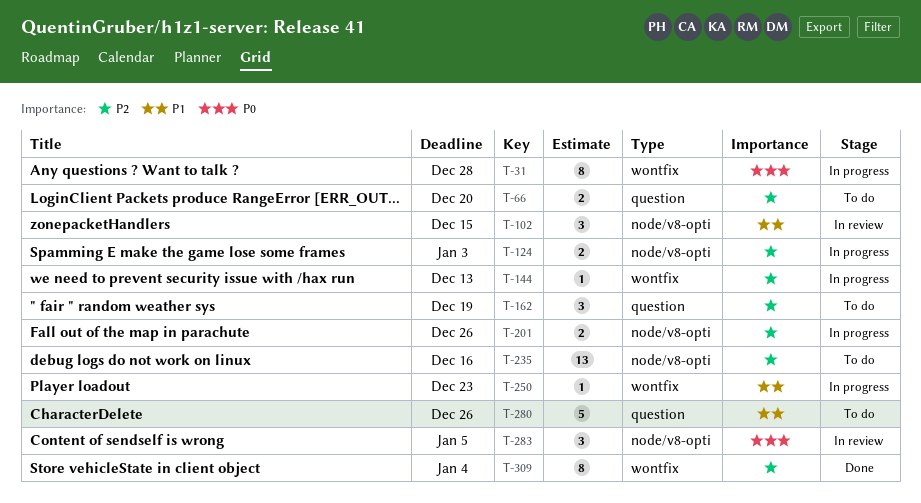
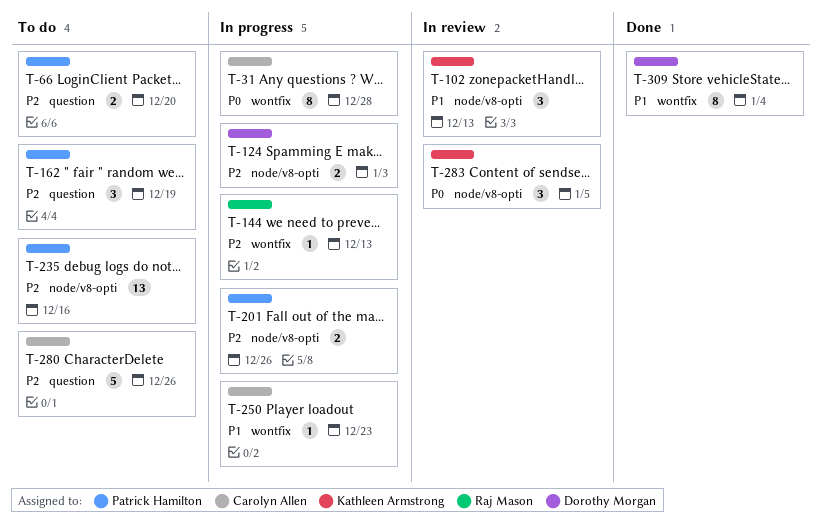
T-102, due: Dec 15 -> Dec 13
T-280, priority: P1 -> P2
T-309, priority: P2 -> P1

